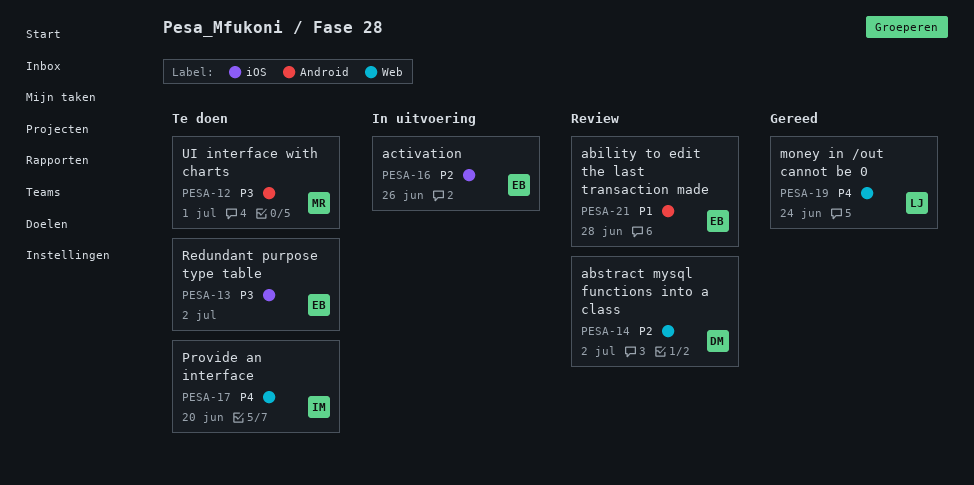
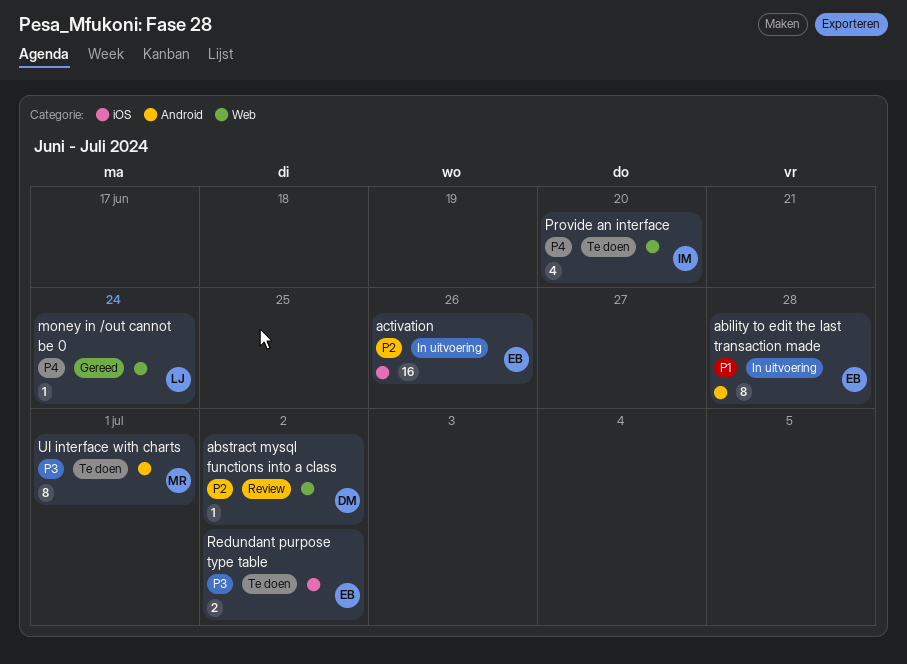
ability to edit the last transaction made, status: Review -> In uitvoering

